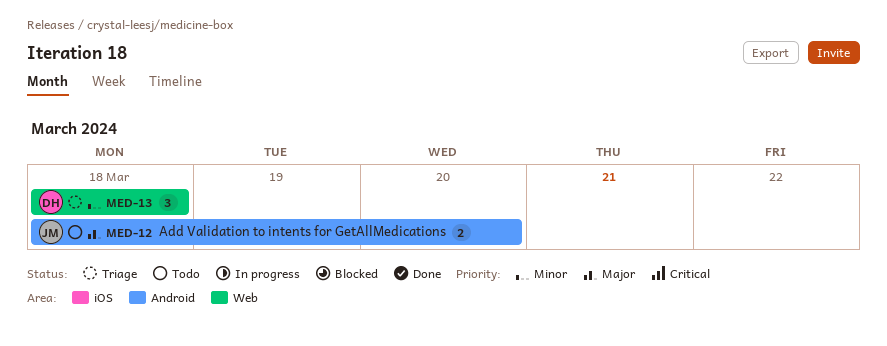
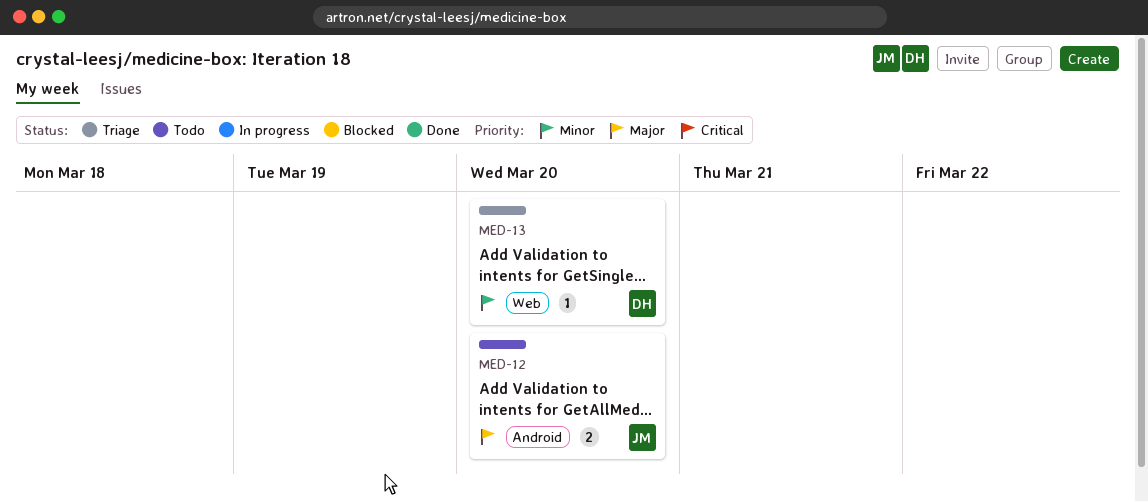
MED-13, estimate: 3 -> 1
MED-13, due: Mar 18 -> Mar 20

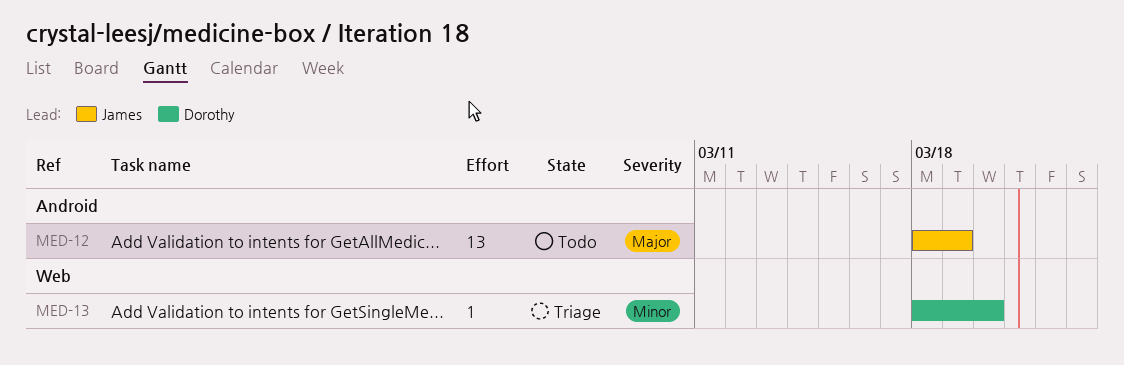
MED-12, estimate: 2 -> 13
MED-12, due: Mar 20 -> Mar 19

